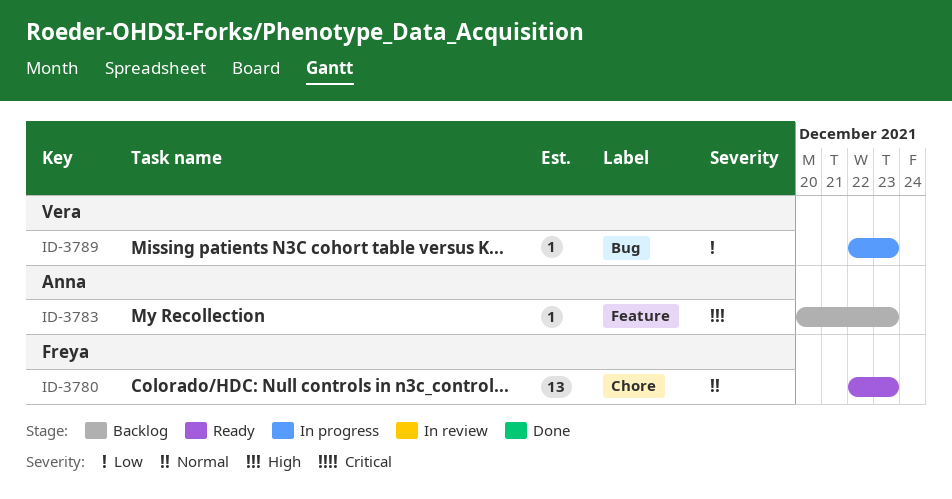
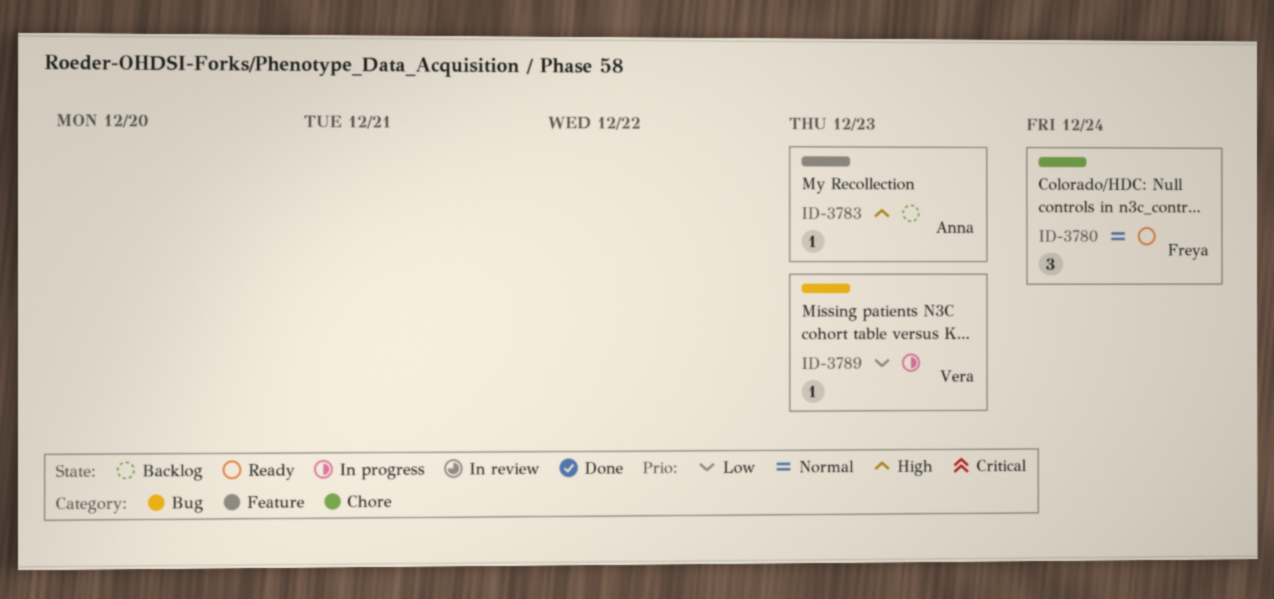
ID-3780, estimate: 13 -> 3
ID-3780, due: Dec 23 -> Dec 24

